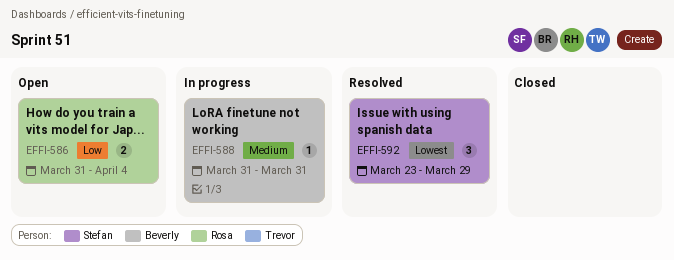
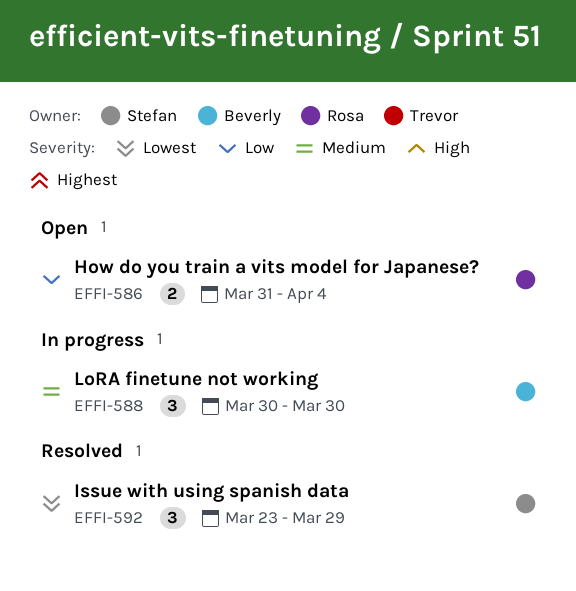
EFFI-588, estimate: 1 -> 3
EFFI-588, start: Mar 31 -> Mar 30
EFFI-588, due: Mar 31 -> Mar 30

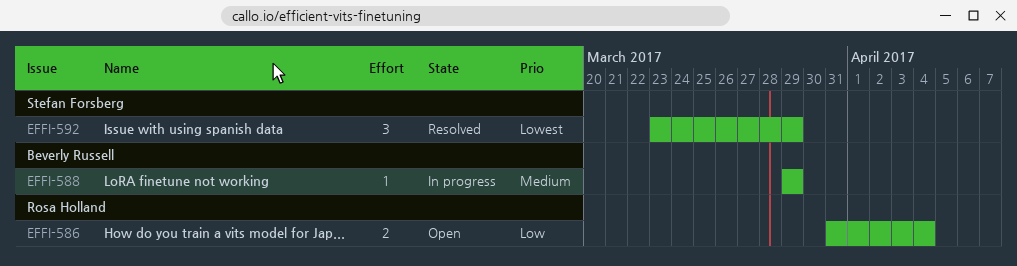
EFFI-588, estimate: 3 -> 1
EFFI-588, start: Mar 30 -> Mar 29
EFFI-588, due: Mar 30 -> Mar 29

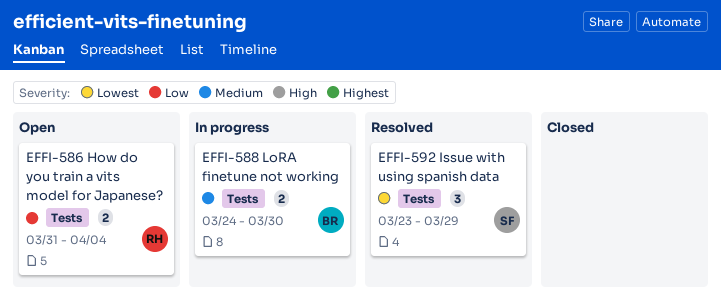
EFFI-588, estimate: 1 -> 2
EFFI-588, start: Mar 29 -> Mar 24
EFFI-588, due: Mar 29 -> Mar 30

